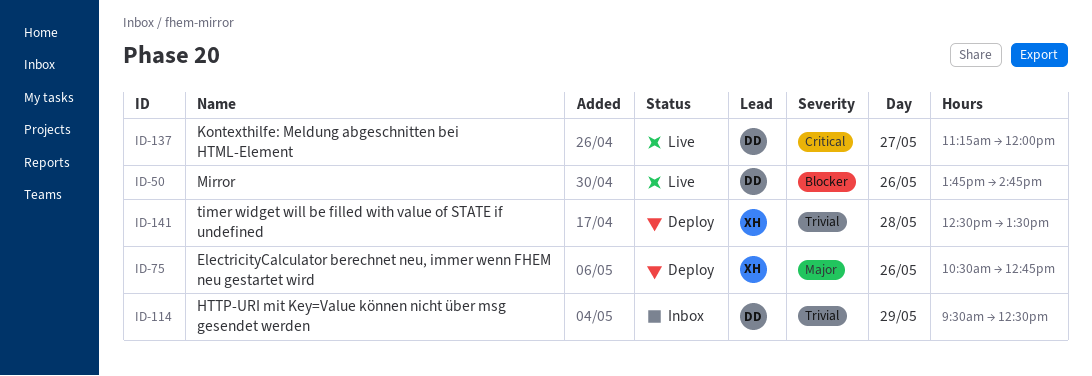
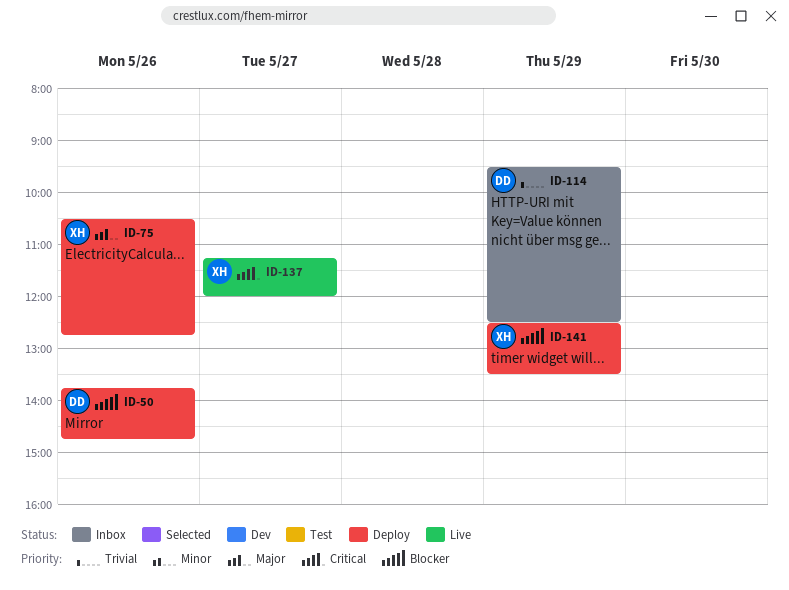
ID-50, status: Live -> Deploy
ID-137, owner: DD -> XH
ID-141, priority: Trivial -> Blocker
ID-141, day: May 28 -> May 29

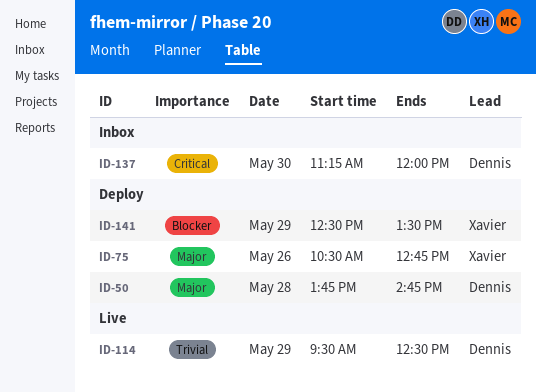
ID-50, priority: Blocker -> Major
ID-50, day: May 26 -> May 28
ID-114, status: Inbox -> Live
ID-137, status: Live -> Inbox
ID-137, owner: Xavier -> Dennis
ID-137, day: May 27 -> May 30

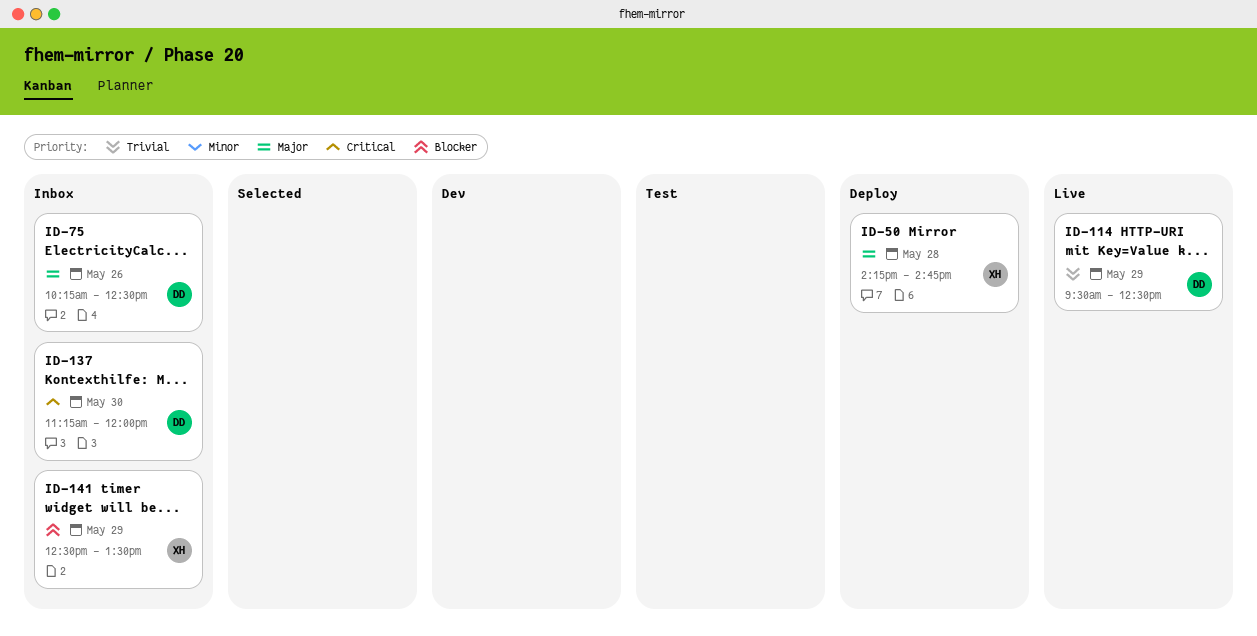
ID-50, owner: Dennis -> Xavier
ID-50, begins: 13:45 -> 14:15
ID-75, status: Deploy -> Inbox
ID-75, owner: Xavier -> Dennis
ID-75, begins: 10:30 -> 10:15
ID-75, ends: 12:45 -> 12:30
ID-141, status: Deploy -> Inbox

